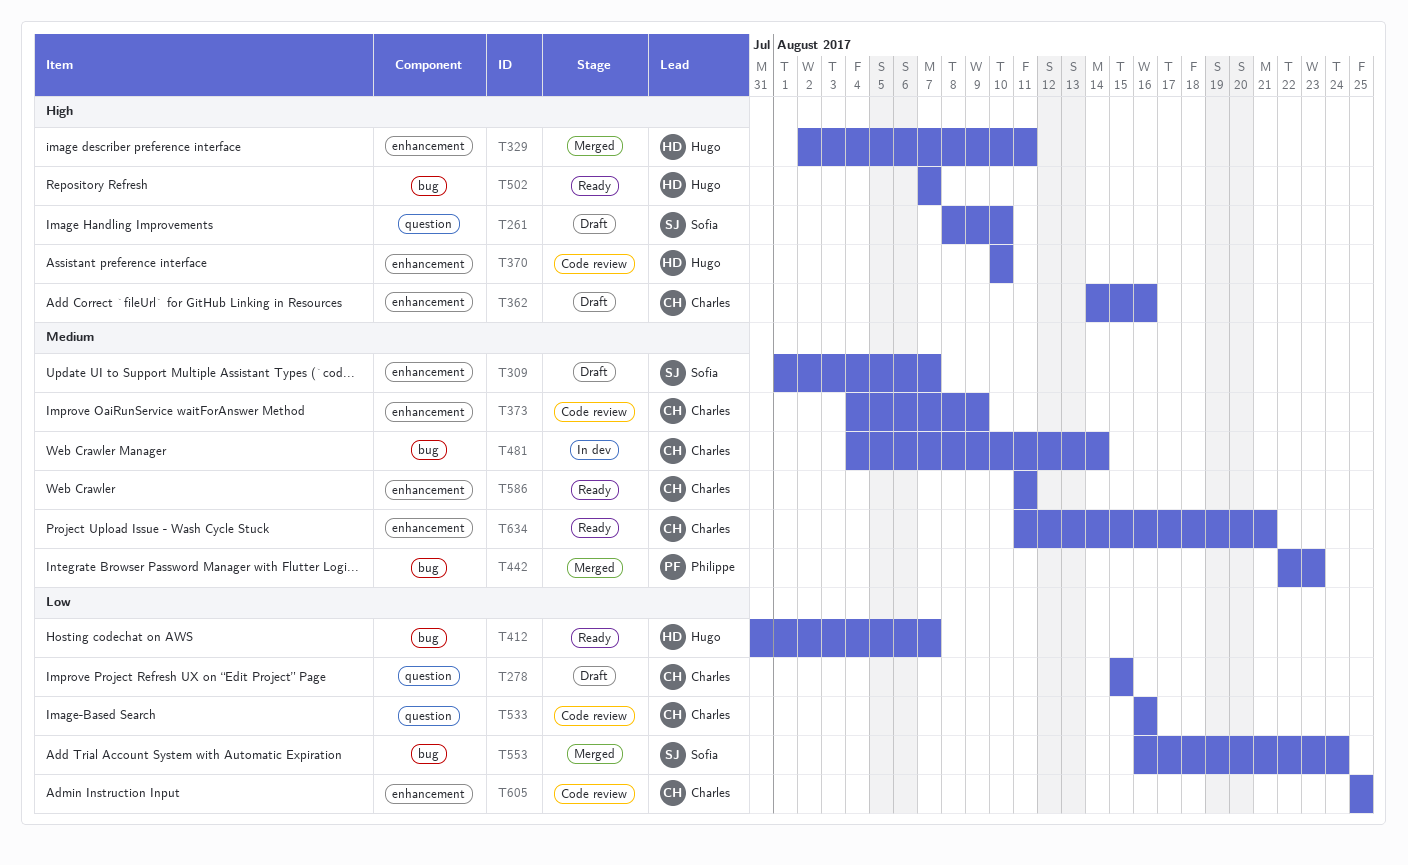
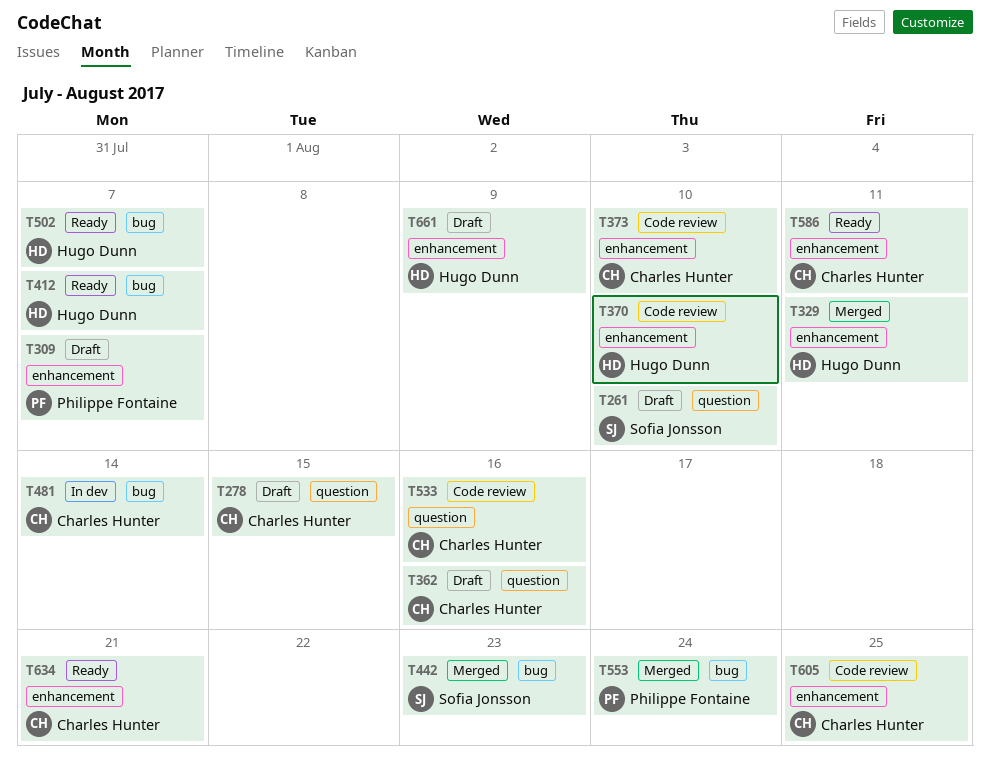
T309, owner: Sofia Jonsson -> Philippe Fontaine
T362, label: enhancement -> question
T373, due: Aug 9 -> Aug 10
T442, owner: Philippe Fontaine -> Sofia Jonsson
T553, owner: Sofia Jonsson -> Philippe Fontaine
T661: none -> present

